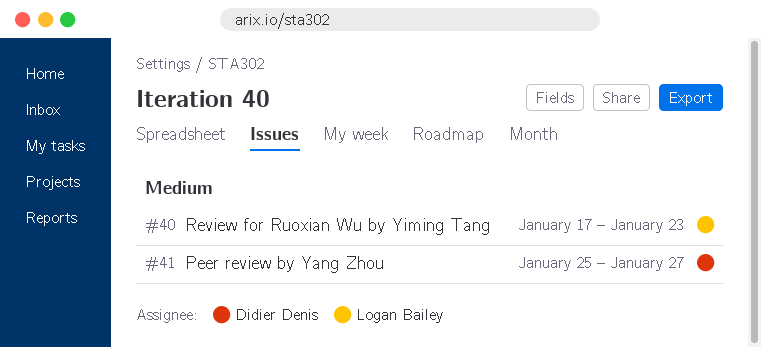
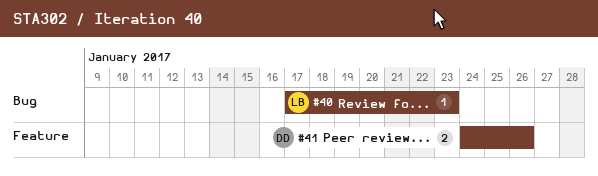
#41, start: Jan 25 -> Jan 24
#41, due: Jan 27 -> Jan 26

